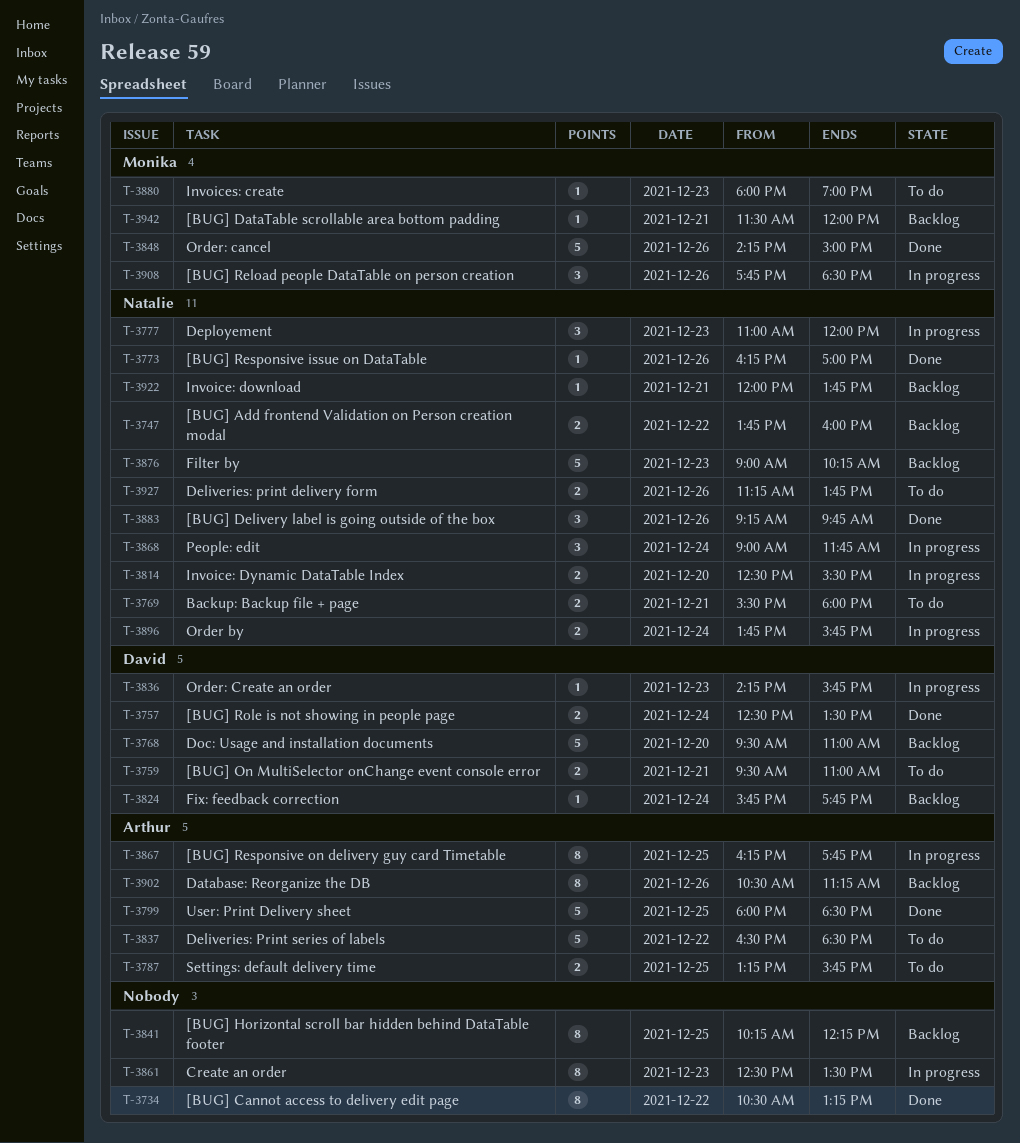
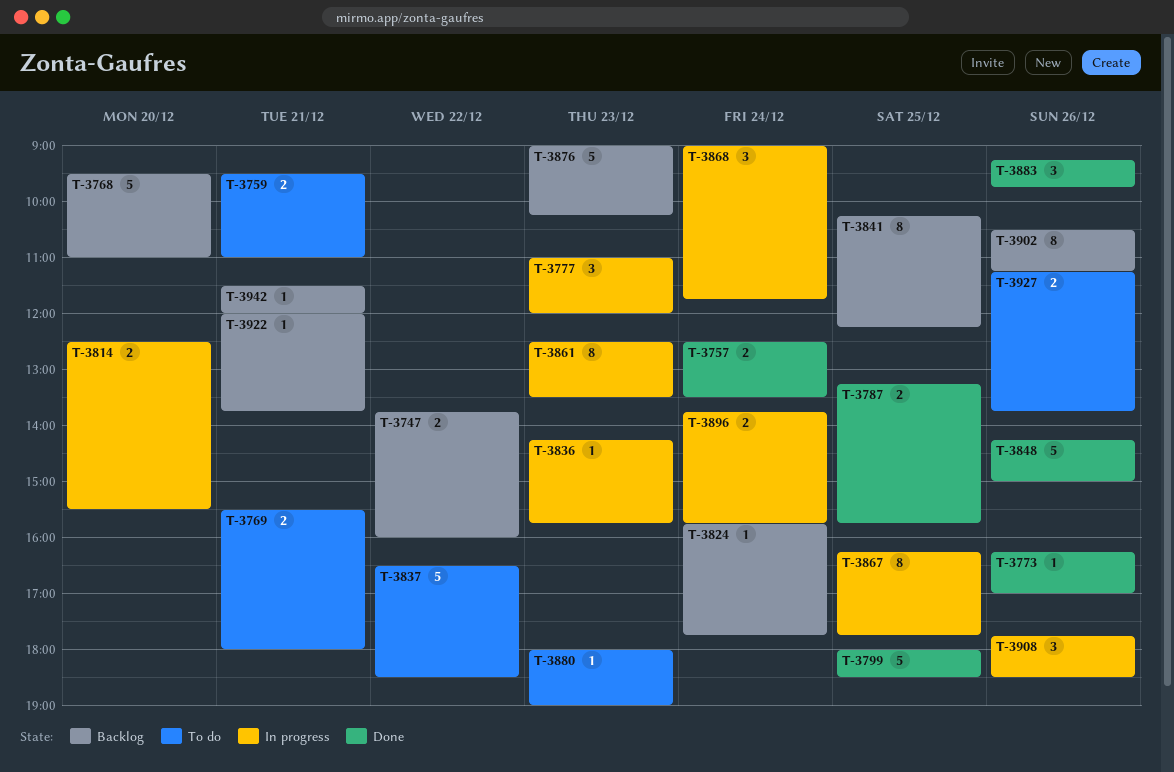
T-3734: present -> none
T-3787, status: To do -> Done

